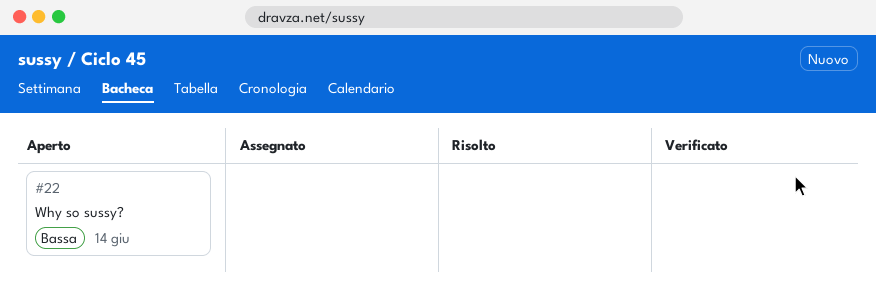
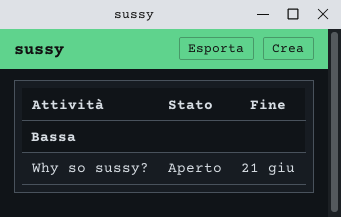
Why so sussy?, due: Jun 14 -> Jun 21

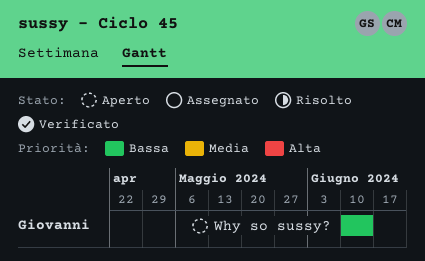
Why so sussy?, due: Jun 21 -> Jun 14

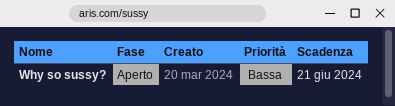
Why so sussy?, due: Jun 14 -> Jun 21

